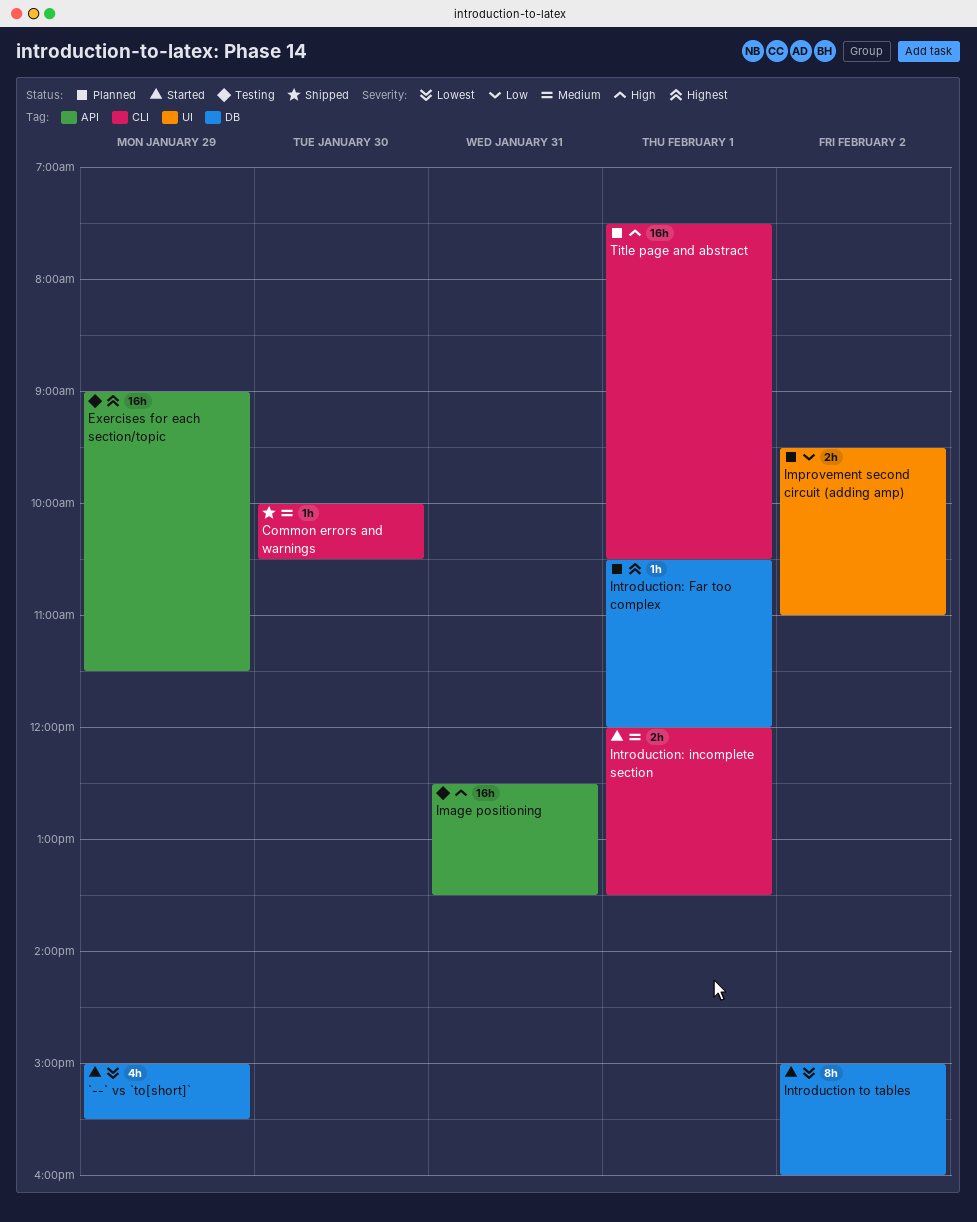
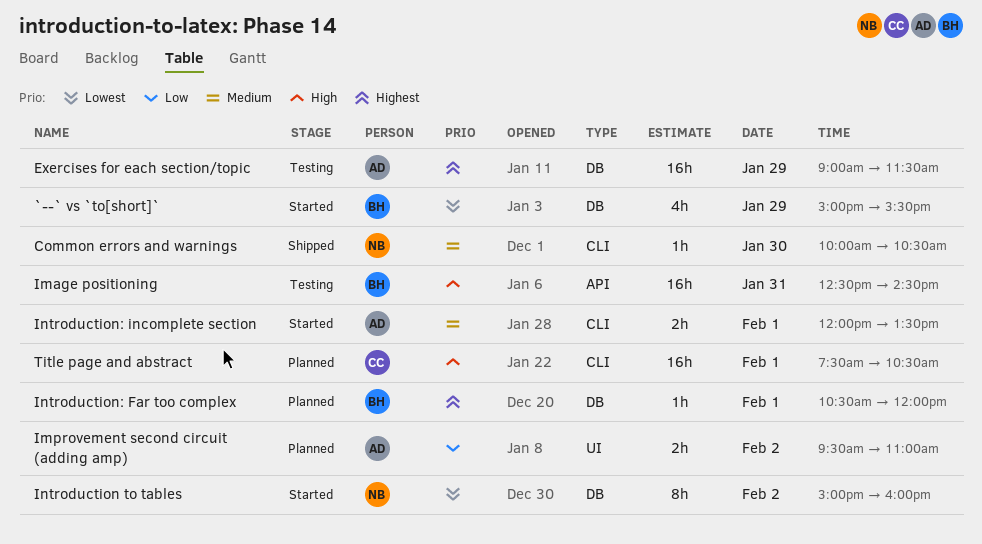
Exercises for each section/topic, label: API -> DB
Image positioning, ends: 13:30 -> 14:30

